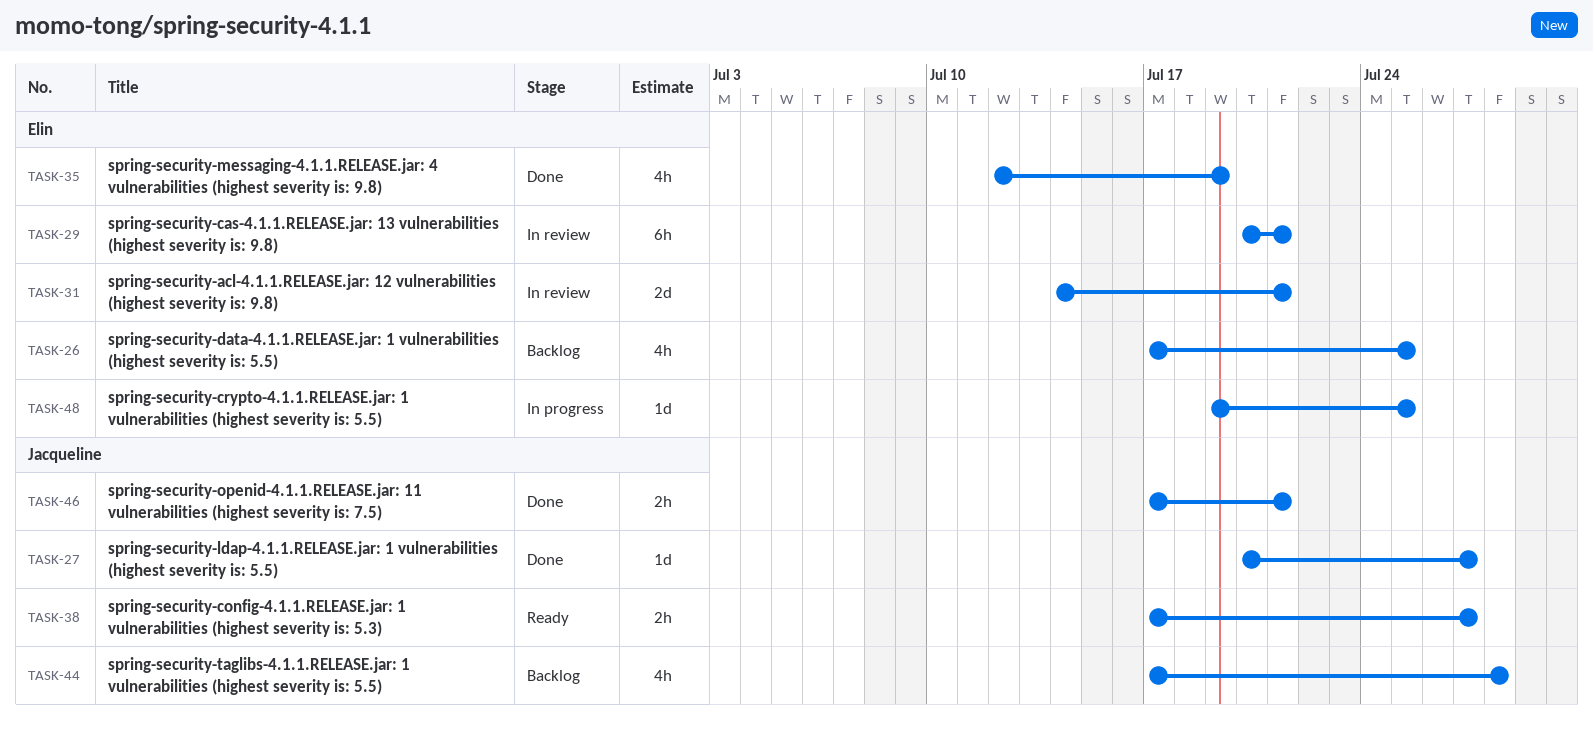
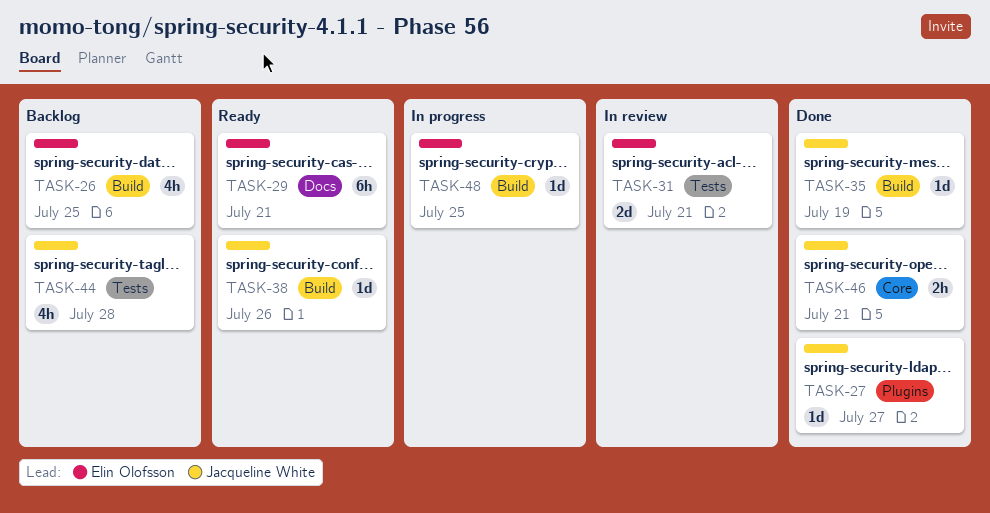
TASK-29, status: In review -> Ready
TASK-35, owner: Elin Olofsson -> Jacqueline White
TASK-35, estimate: 4h -> 1d
TASK-38, estimate: 2h -> 1d
TASK-38, due: Jul 27 -> Jul 26

